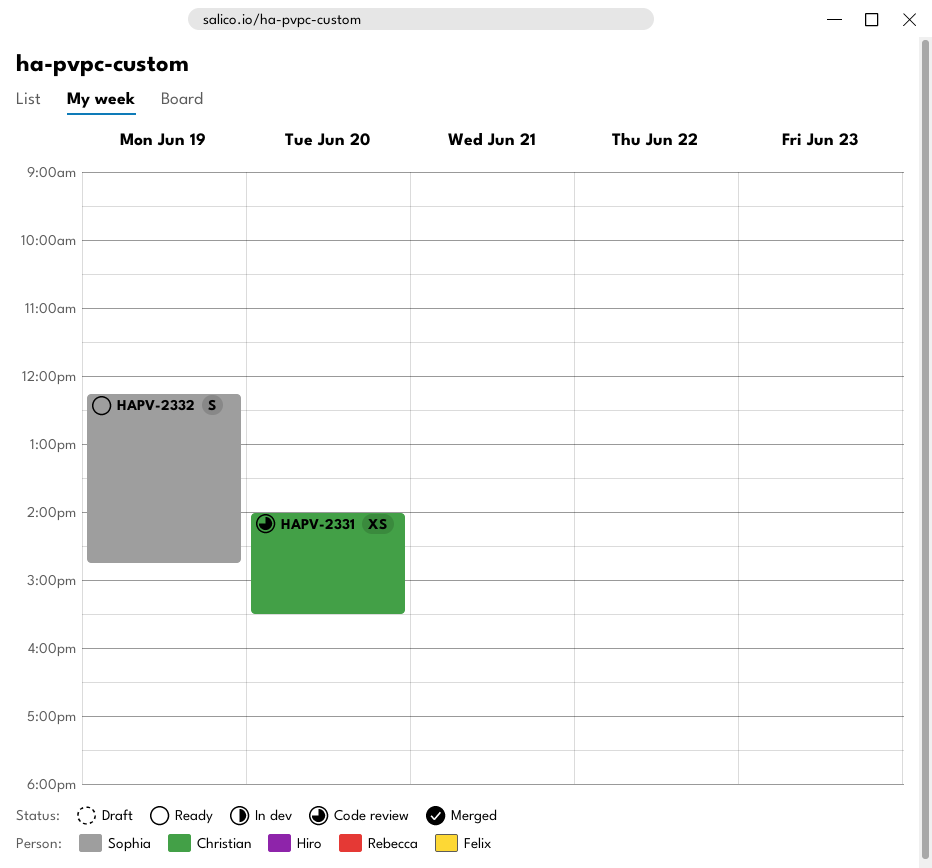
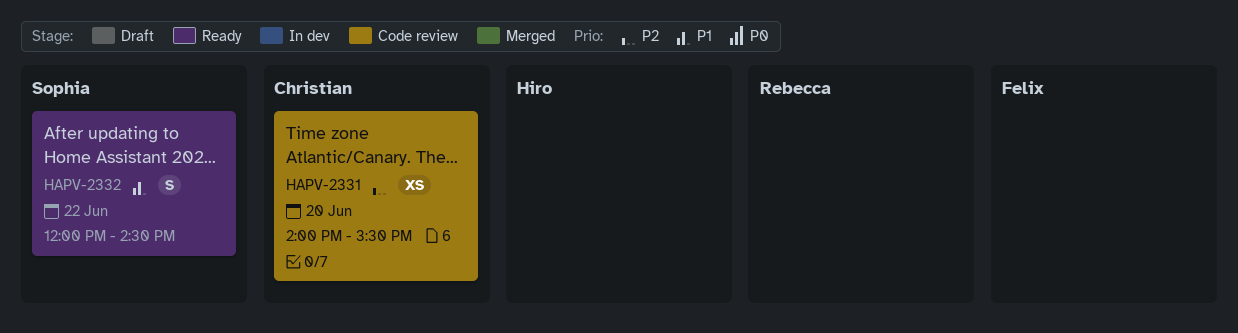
HAPV-2332, day: Jun 19 -> Jun 22
HAPV-2332, begins: 12:15 -> 12:00
HAPV-2332, ends: 14:45 -> 14:30

